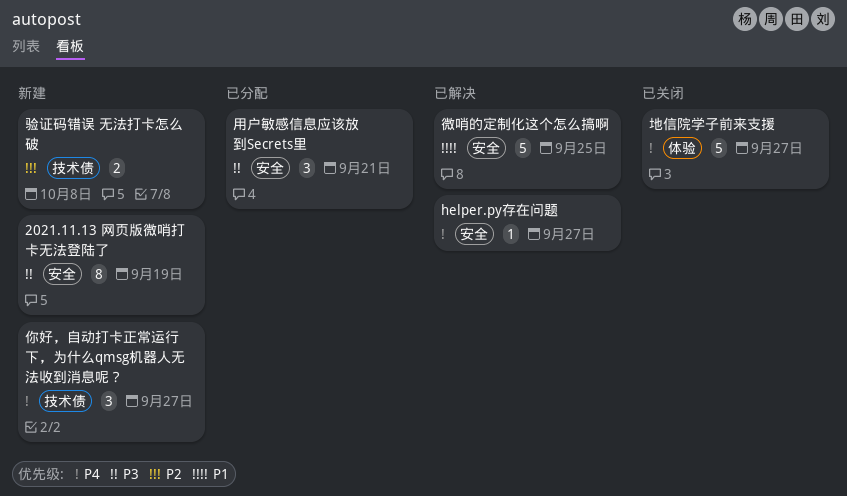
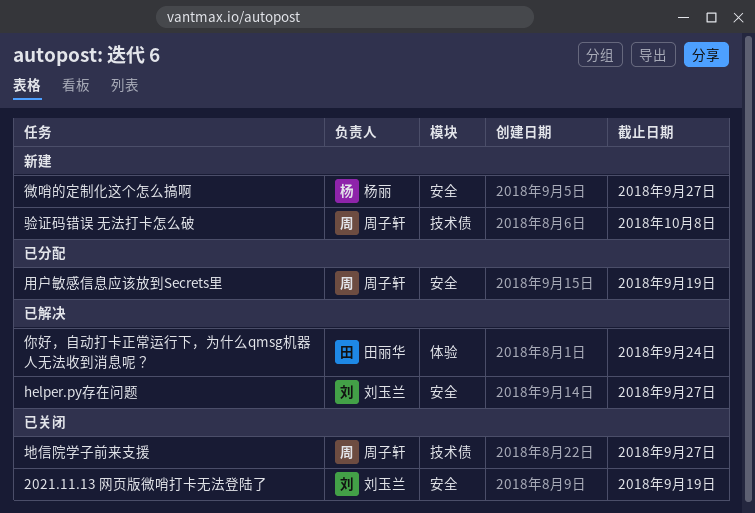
2021.11.13 网页版微哨打卡无法登陆了, status: 新建 -> 已关闭
你好，自动打卡正常运行下，为什么qmsg机器人无法收到消息呢？, status: 新建 -> 已解决
你好，自动打卡正常运行下，为什么qmsg机器人无法收到消息呢？, label: 技术债 -> 体验
你好，自动打卡正常运行下，为什么qmsg机器人无法收到消息呢？, due: Sep 27 -> Sep 24
地信院学子前来支援, label: 体验 -> 技术债
微哨的定制化这个怎么搞啊, status: 已解决 -> 新建
微哨的定制化这个怎么搞啊, due: Sep 25 -> Sep 27
用户敏感信息应该放到Secrets里, due: Sep 21 -> Sep 19

